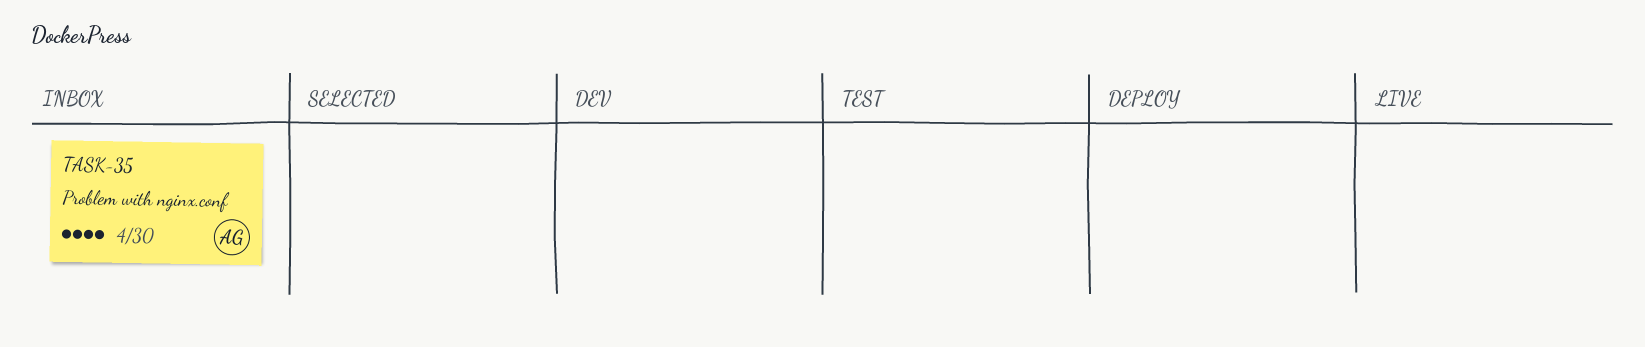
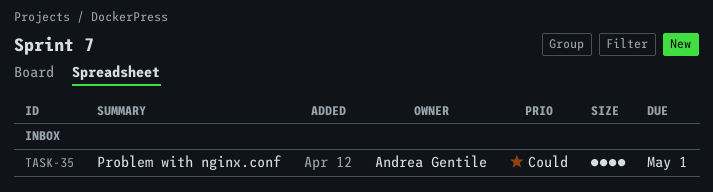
TASK-35, due: Apr 30 -> May 1

